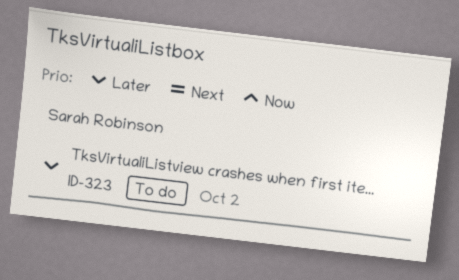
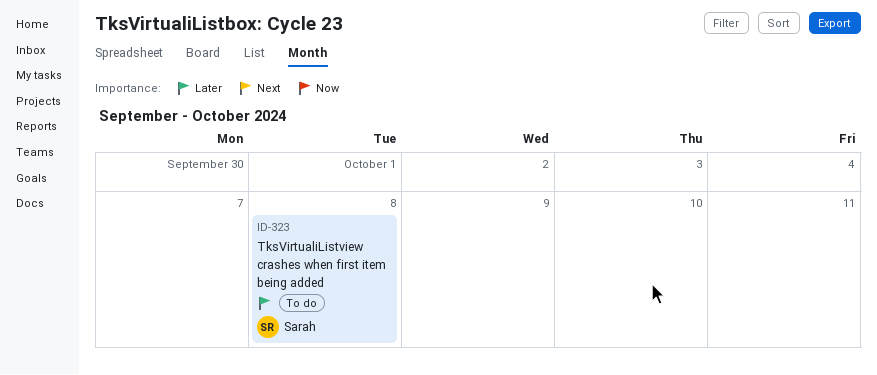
ID-323, due: Oct 2 -> Oct 8

